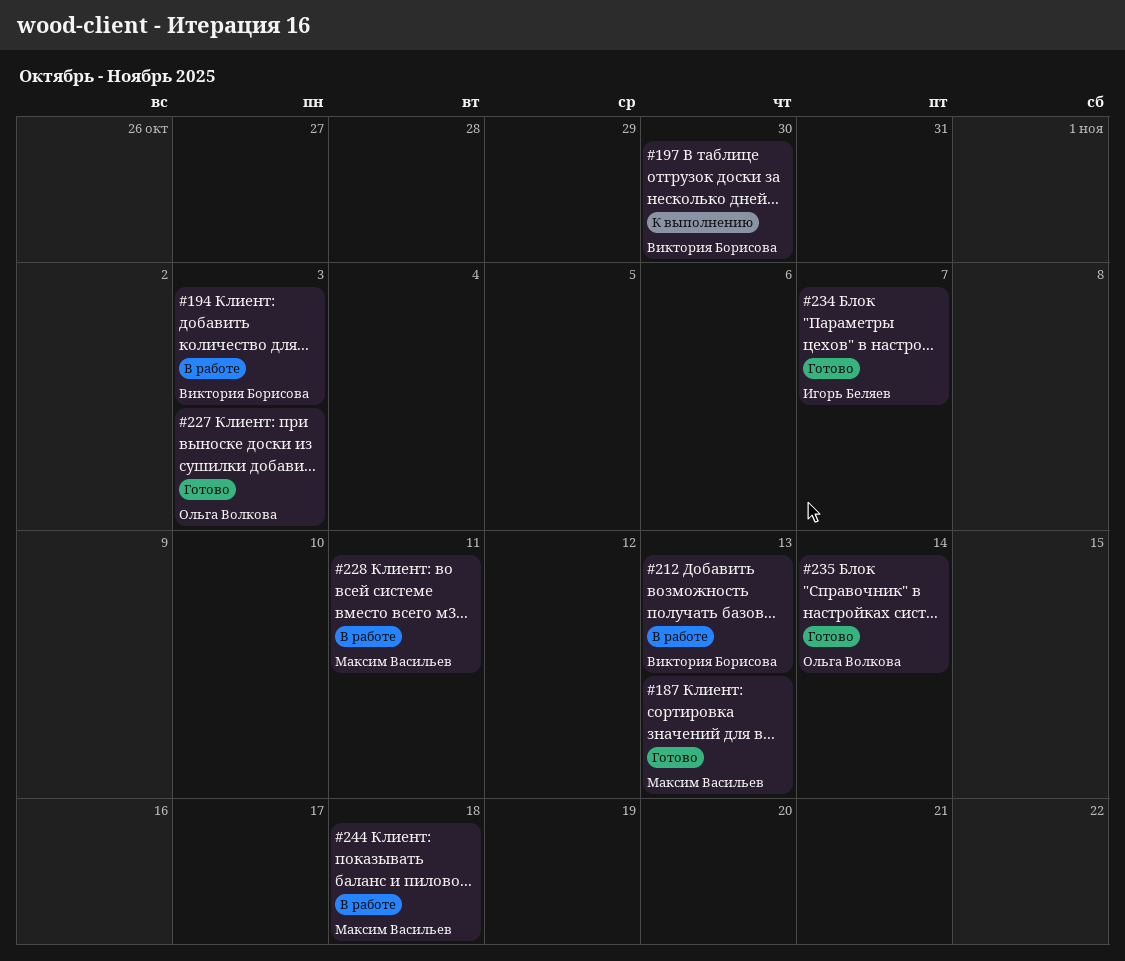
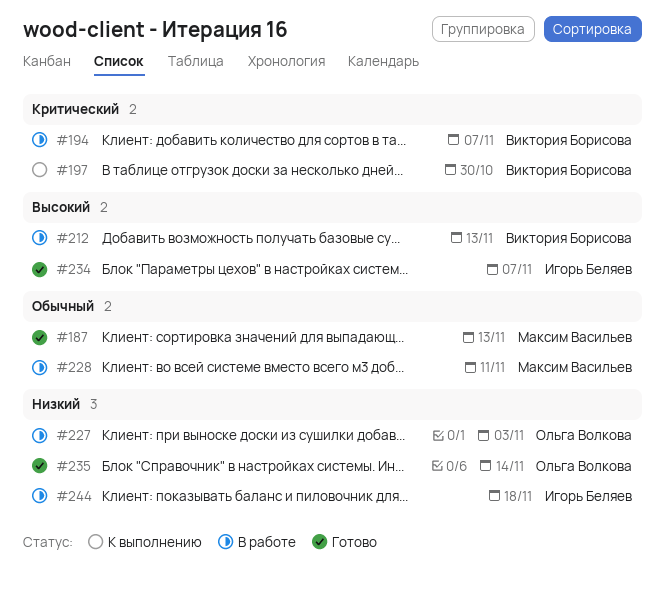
#194, due: Nov 3 -> Nov 7
#227, status: Готово -> В работе
#244, owner: Максим Васильев -> Игорь Беляев

